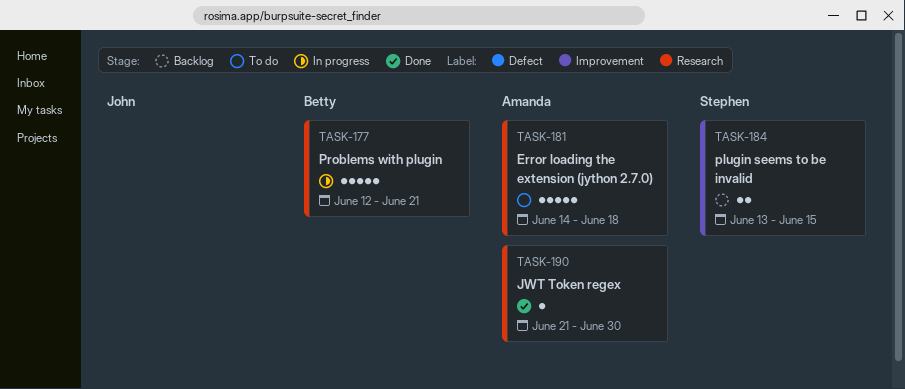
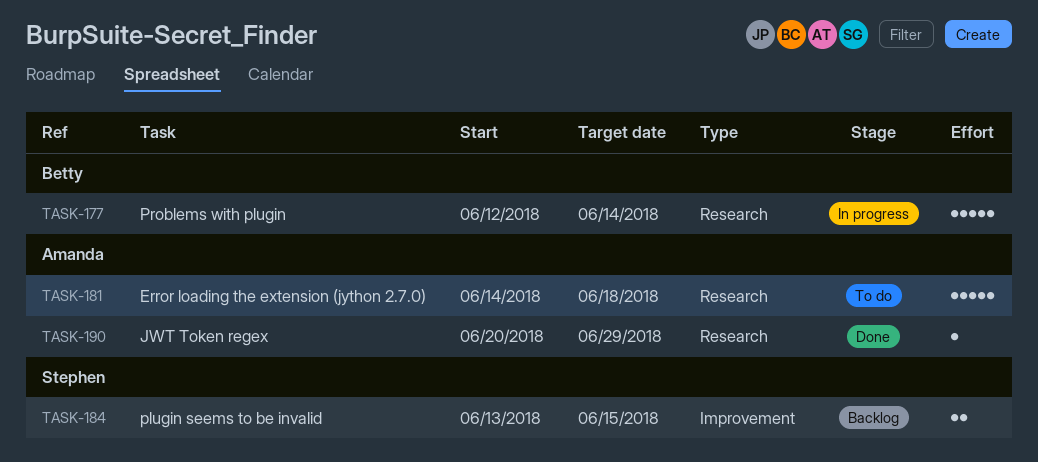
TASK-177, due: Jun 21 -> Jun 14
TASK-190, start: Jun 21 -> Jun 20
TASK-190, due: Jun 30 -> Jun 29

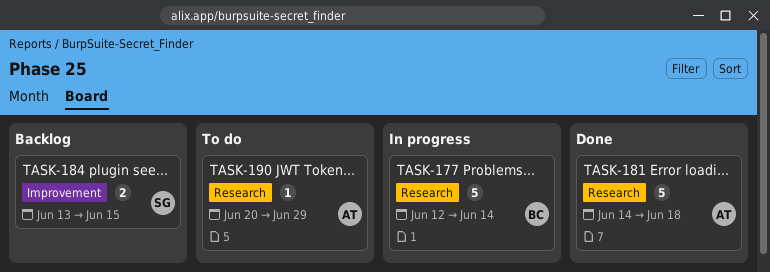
TASK-181, status: To do -> Done
TASK-190, status: Done -> To do

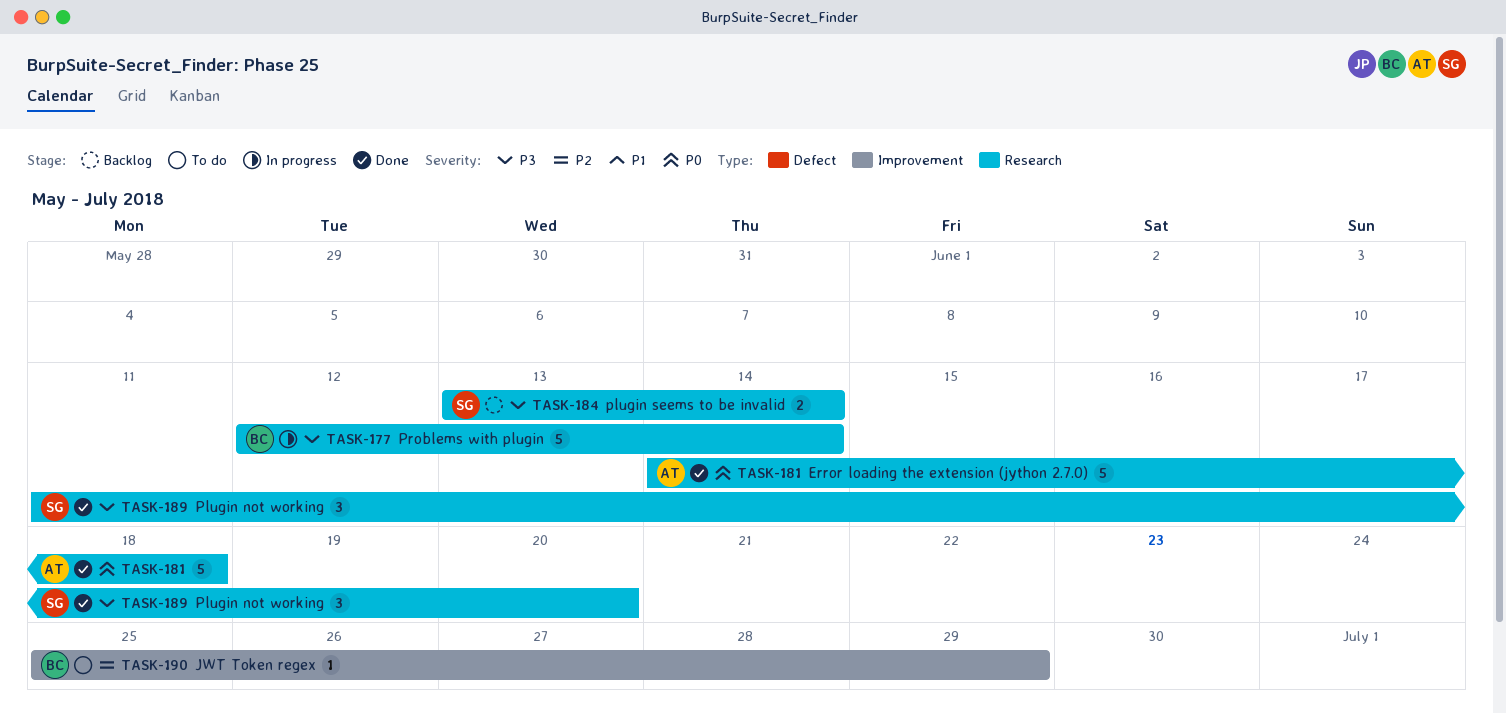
TASK-184, label: Improvement -> Research
TASK-184, due: Jun 15 -> Jun 14
TASK-189: none -> present
TASK-190, owner: AT -> BC
TASK-190, label: Research -> Improvement
TASK-190, start: Jun 20 -> Jun 25

